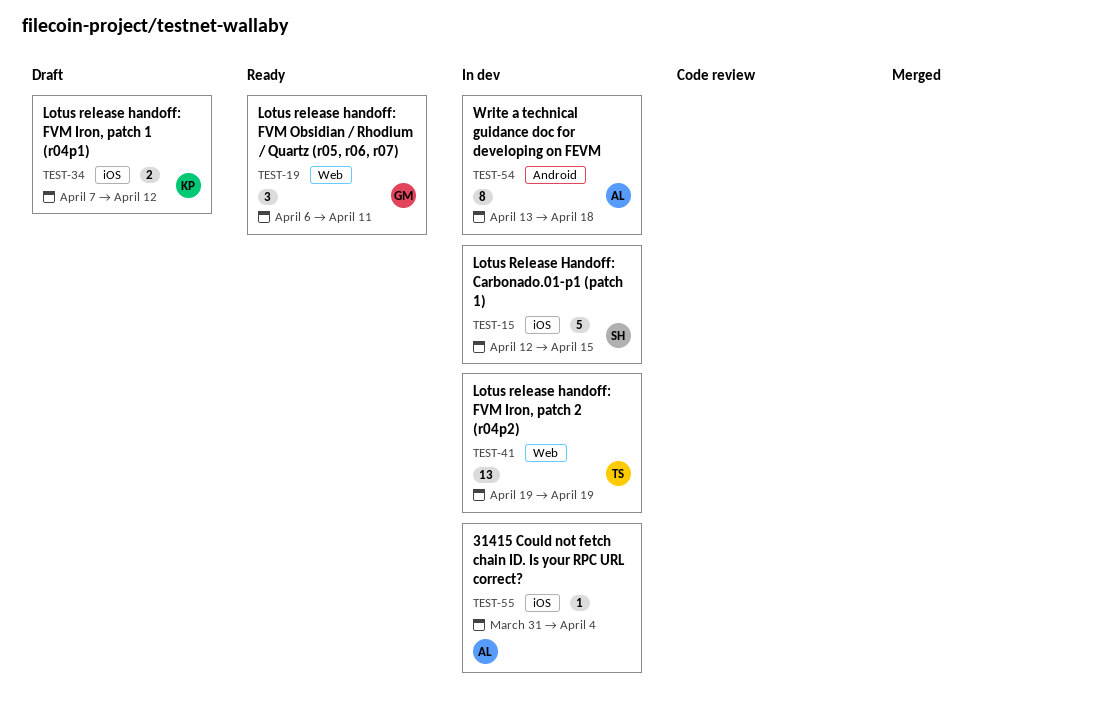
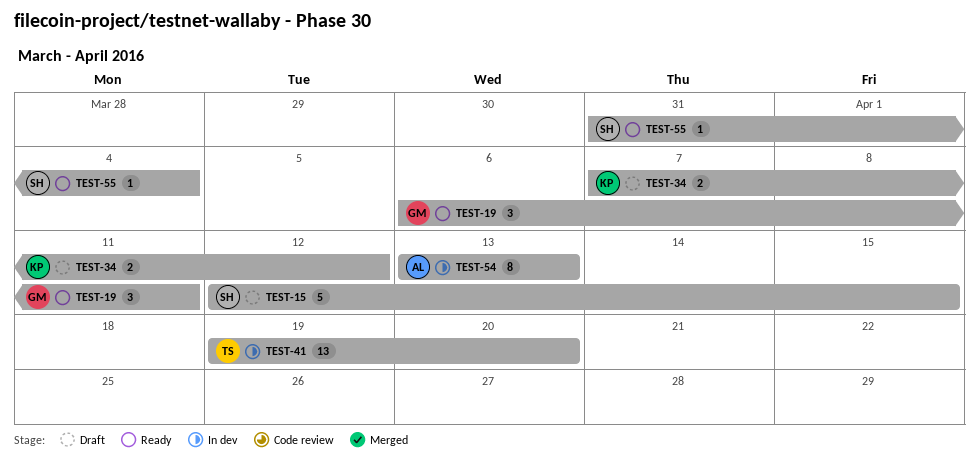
TEST-15, status: In dev -> Draft
TEST-41, due: Apr 19 -> Apr 20
TEST-54, due: Apr 18 -> Apr 13
TEST-55, status: In dev -> Ready
TEST-55, owner: AL -> SH

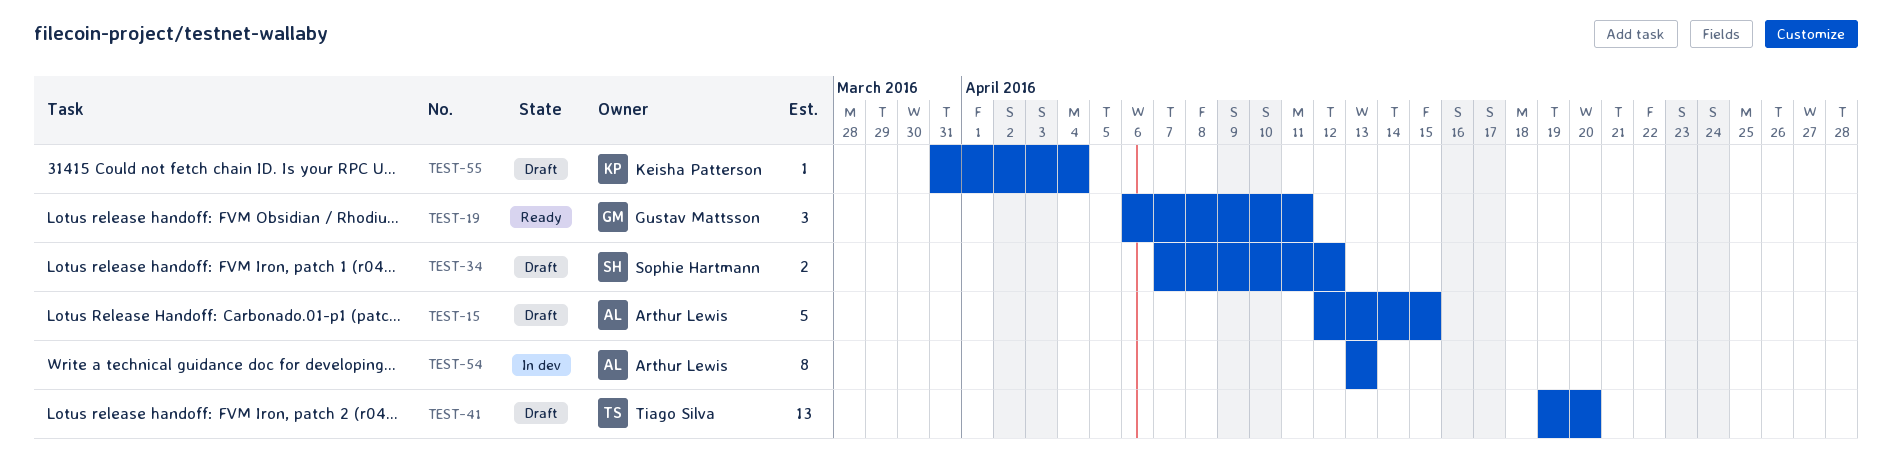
TEST-15, owner: Sophie Hartmann -> Arthur Lewis
TEST-34, owner: Keisha Patterson -> Sophie Hartmann
TEST-41, status: In dev -> Draft
TEST-55, status: Ready -> Draft
TEST-55, owner: Sophie Hartmann -> Keisha Patterson

